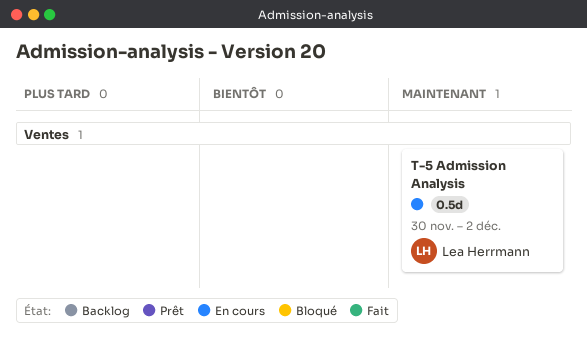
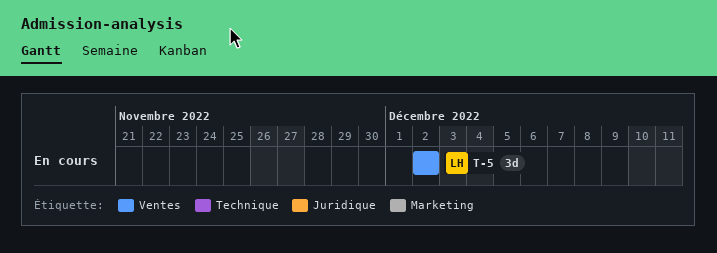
T-5, estimate: 0.5d -> 3d
T-5, start: Nov 30 -> Dec 2

